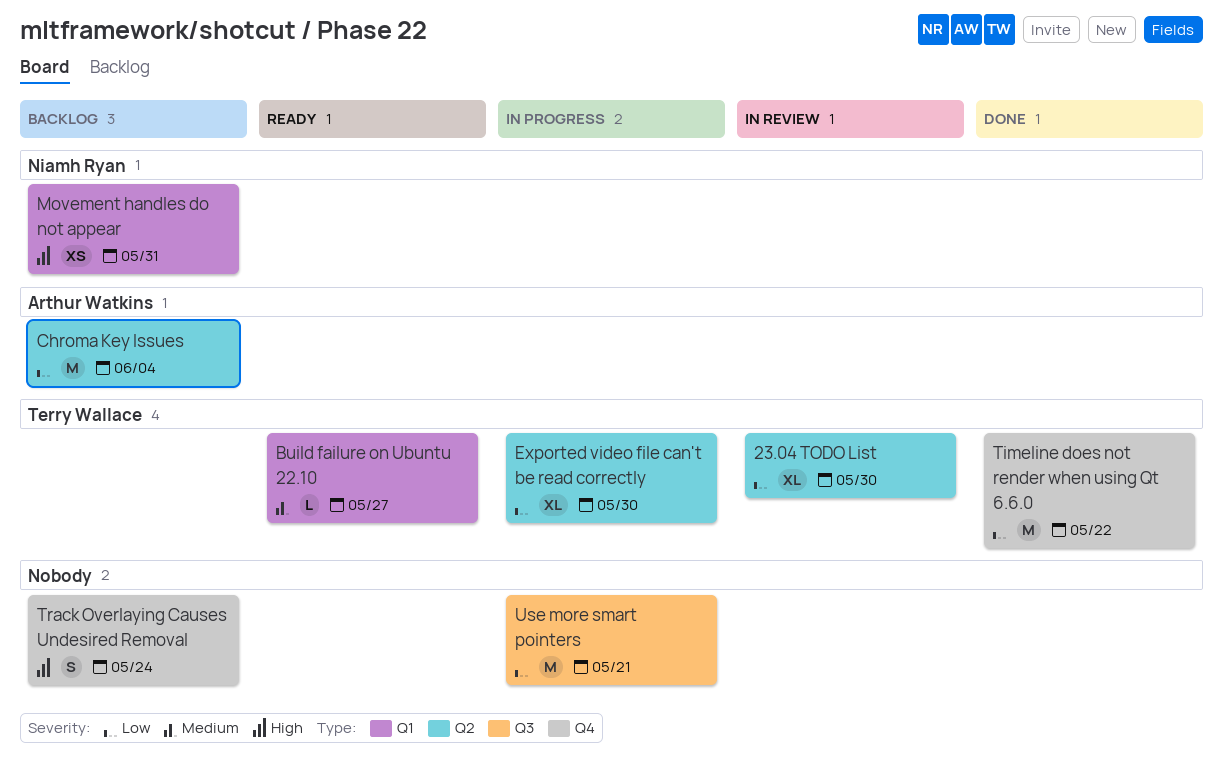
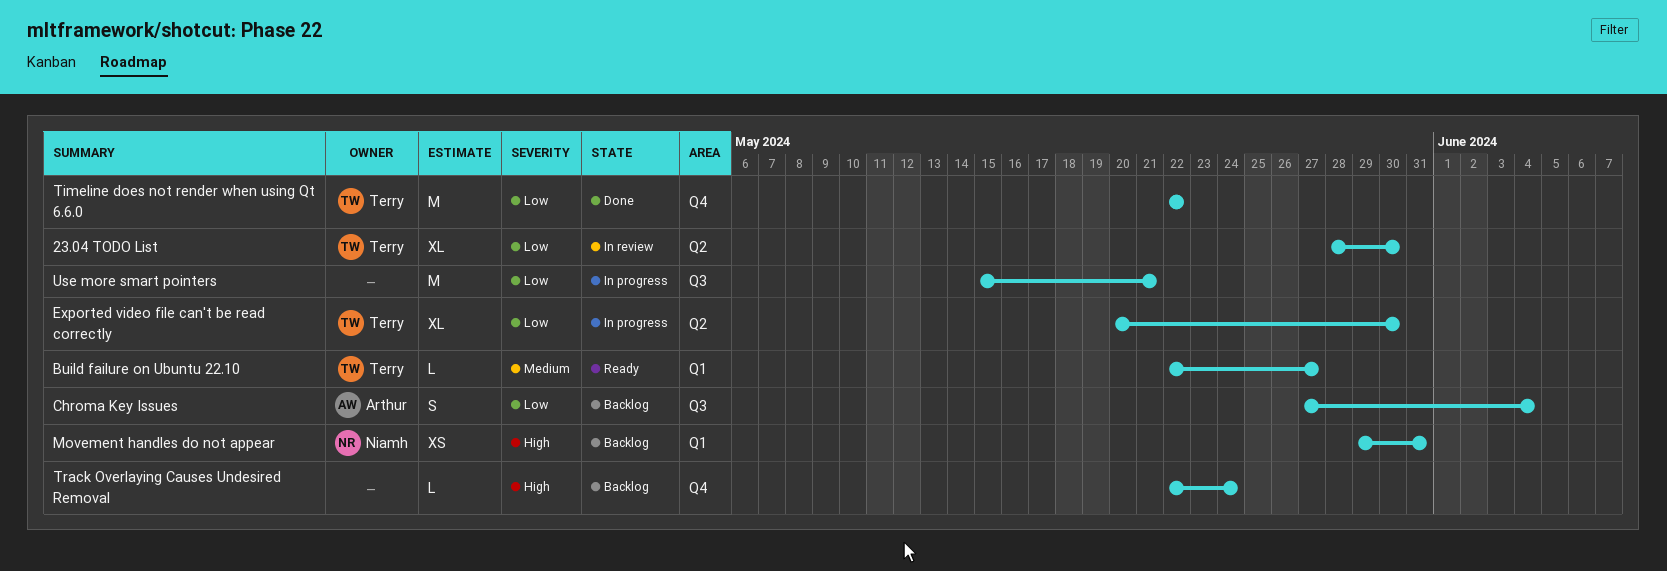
Chroma Key Issues, label: Q2 -> Q3
Chroma Key Issues, estimate: M -> S
Track Overlaying Causes Undesired Removal, estimate: S -> L

